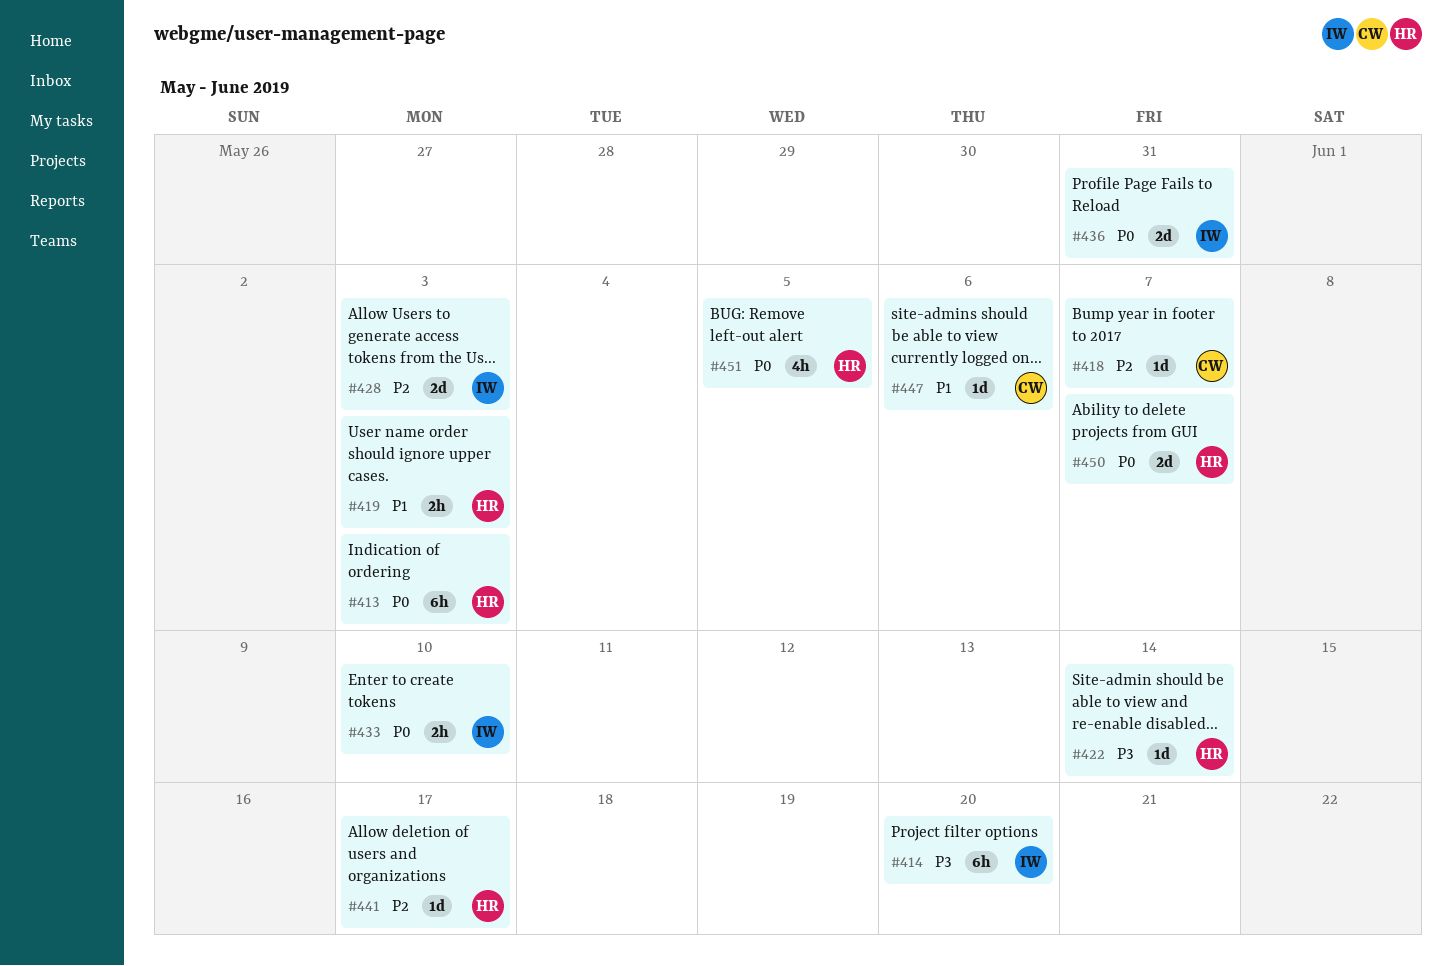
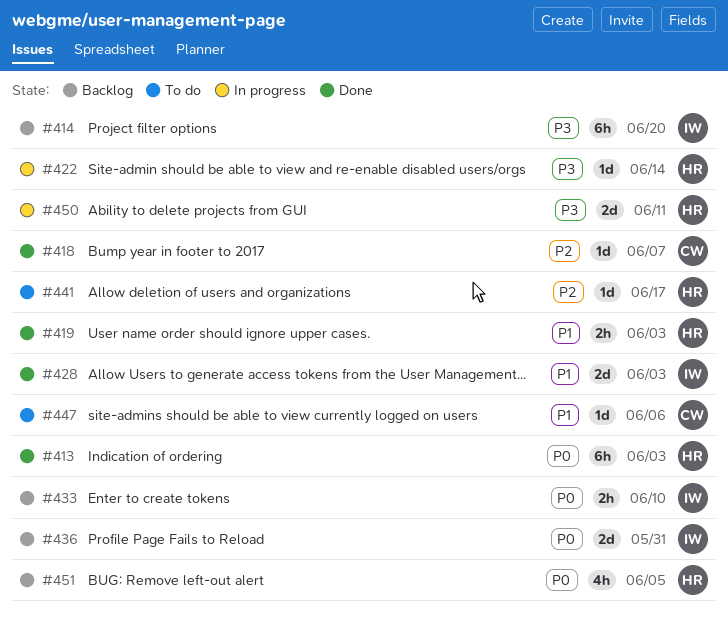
#428, priority: P2 -> P1
#450, priority: P0 -> P3
#450, due: Jun 7 -> Jun 11

